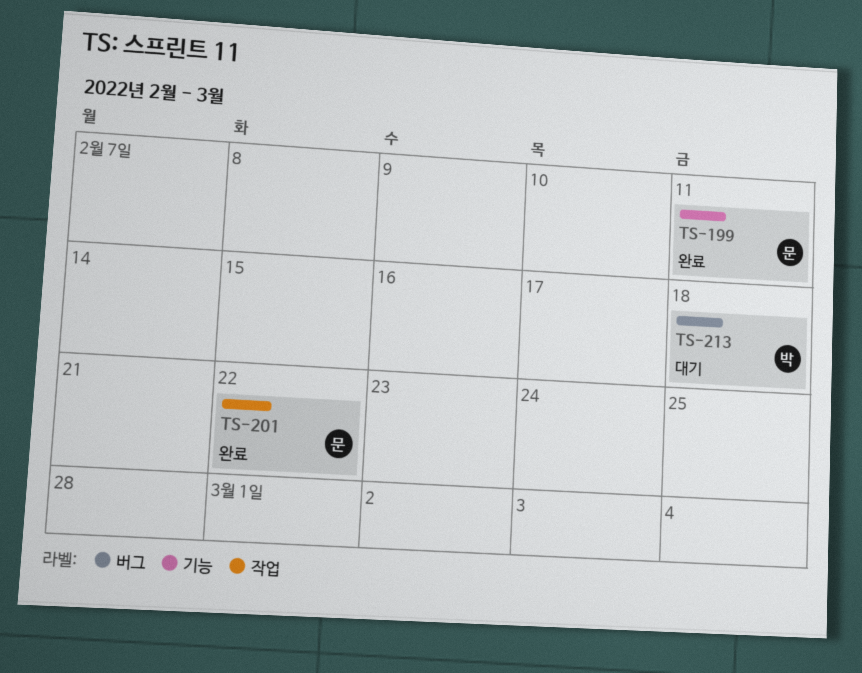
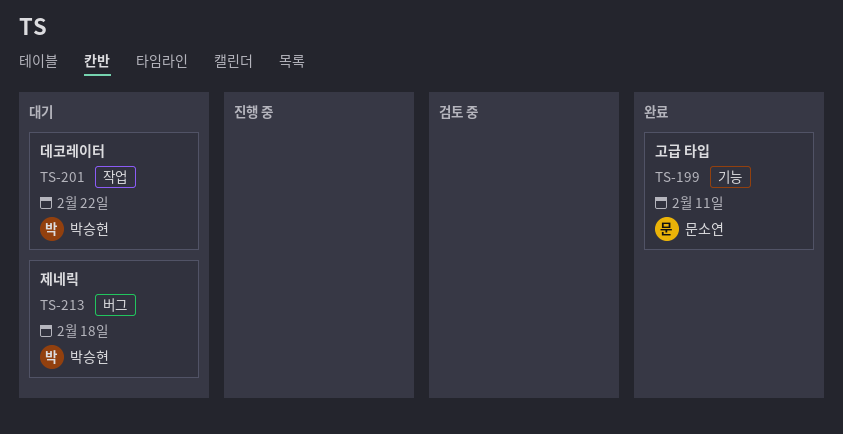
TS-201, status: 완료 -> 대기
TS-201, owner: 문소연 -> 박승현

